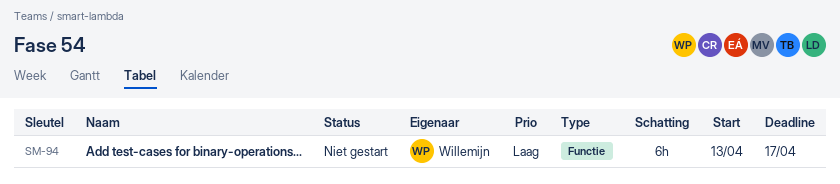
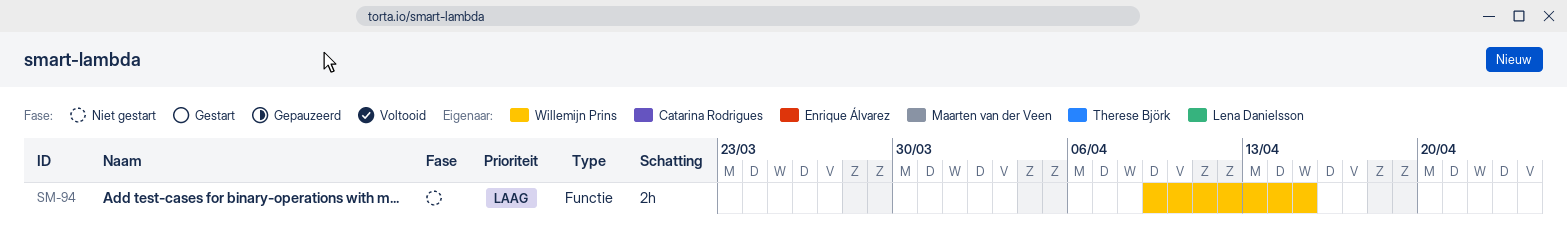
SM-94, estimate: 6h -> 2h
SM-94, start: Apr 13 -> Apr 9
SM-94, due: Apr 17 -> Apr 15

